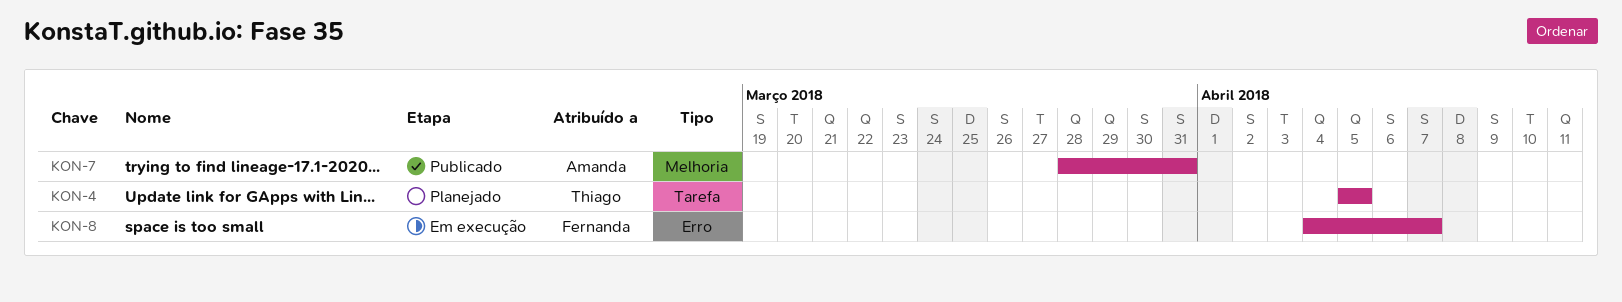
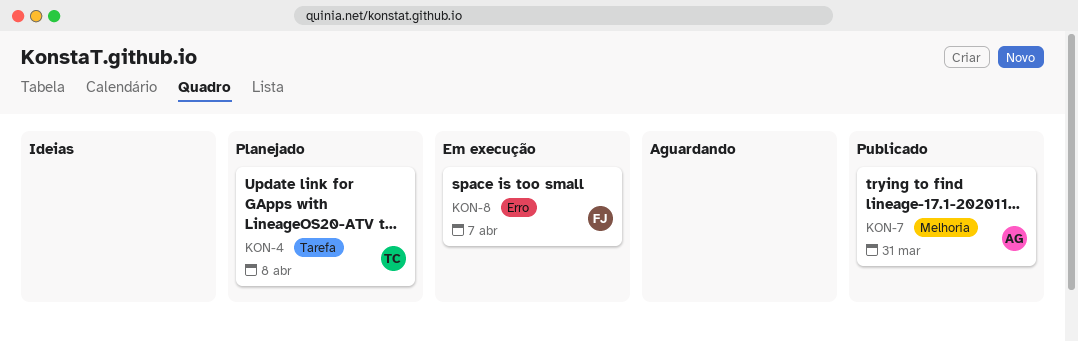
KON-4, due: Apr 5 -> Apr 8

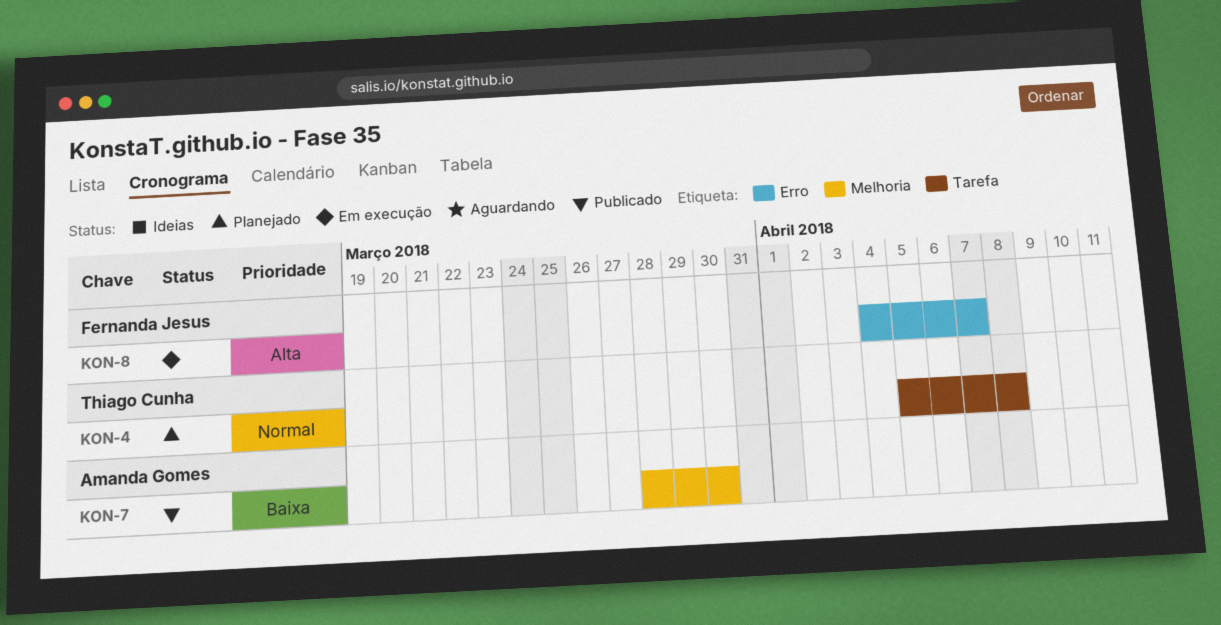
KON-7, due: Mar 31 -> Mar 30

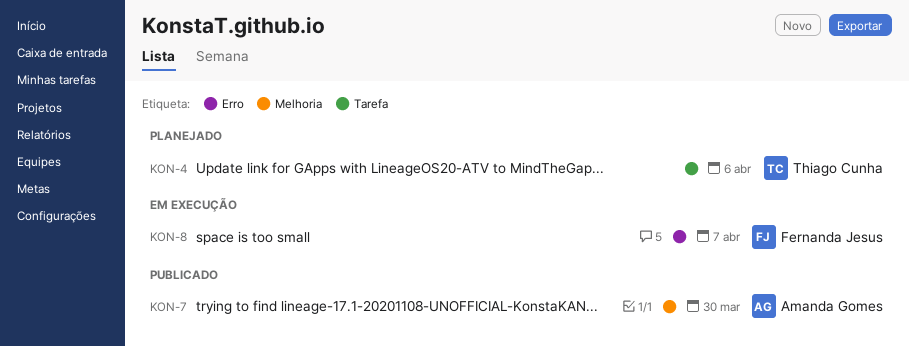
KON-4, due: Apr 8 -> Apr 6

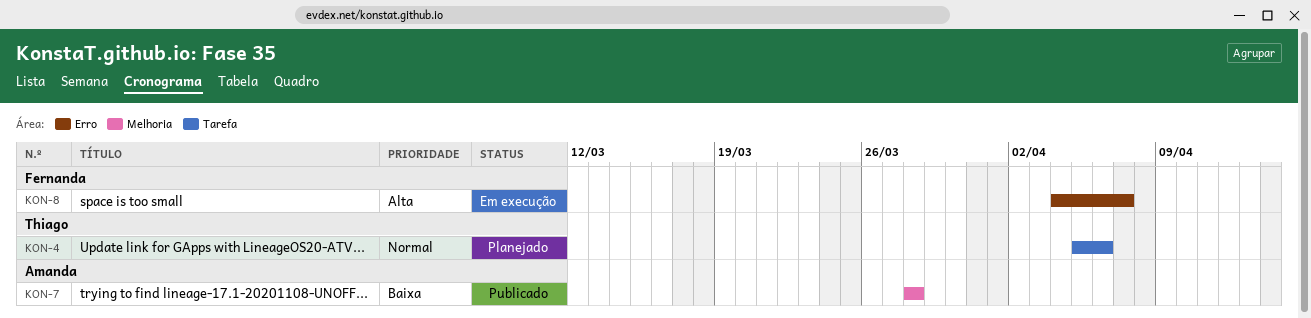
KON-7, due: Mar 30 -> Mar 28

